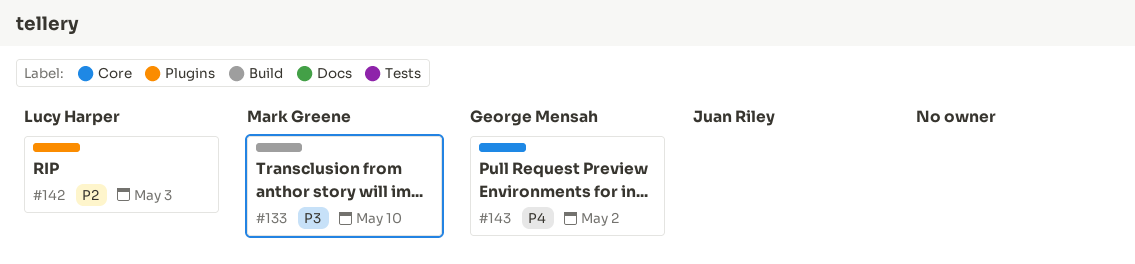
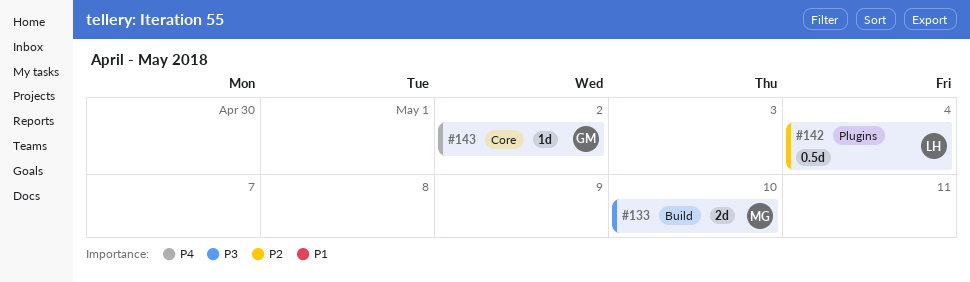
#142, due: May 3 -> May 4

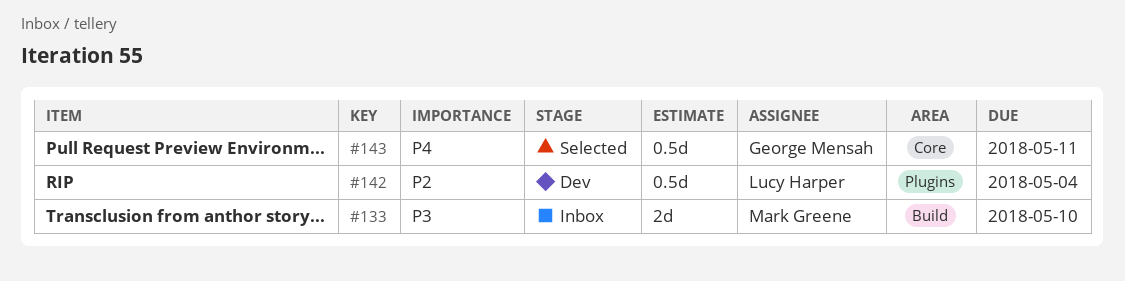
#143, estimate: 1d -> 0.5d
#143, due: May 2 -> May 11

